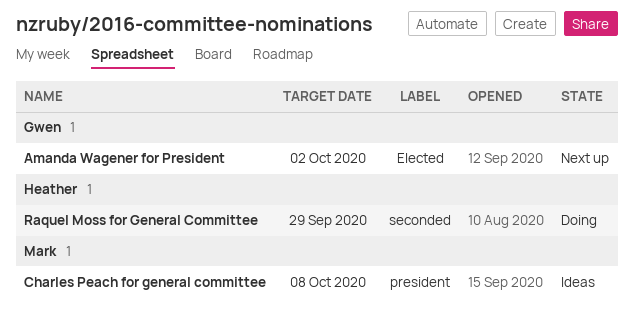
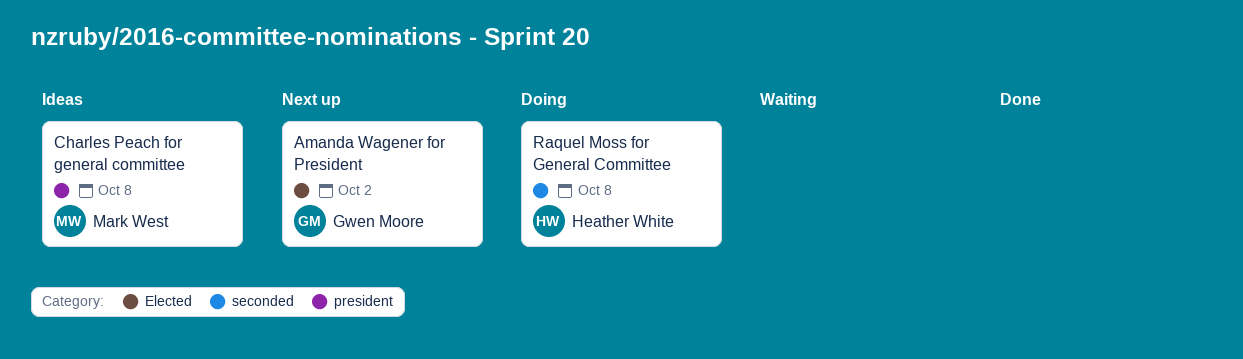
Raquel Moss for General Committee, due: Sep 29 -> Oct 8

